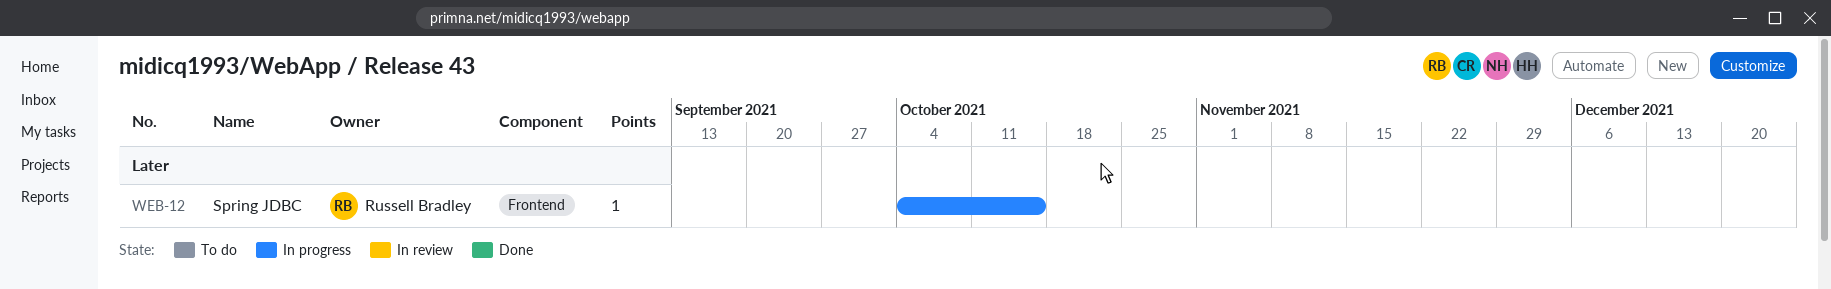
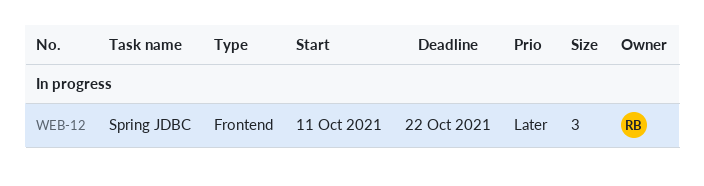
WEB-12, estimate: 1 -> 3
WEB-12, start: Oct 4 -> Oct 11
WEB-12, due: Oct 15 -> Oct 22

